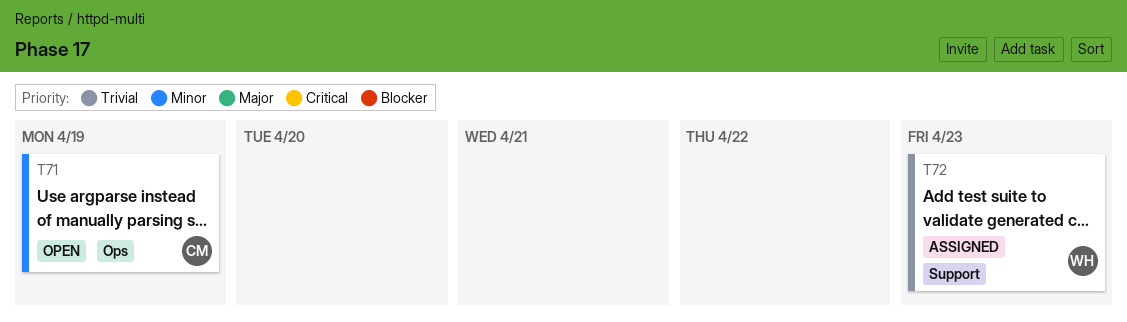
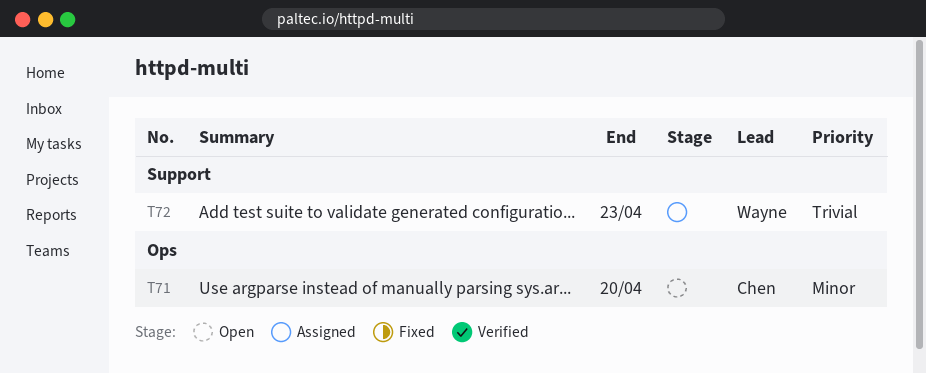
T71, due: Apr 19 -> Apr 20

